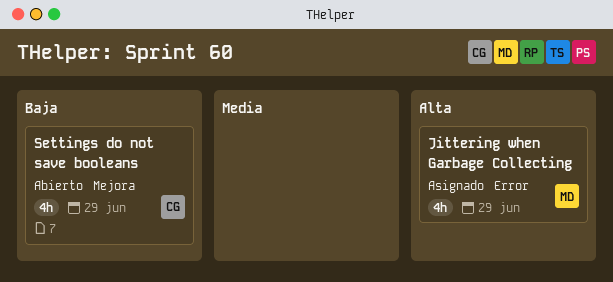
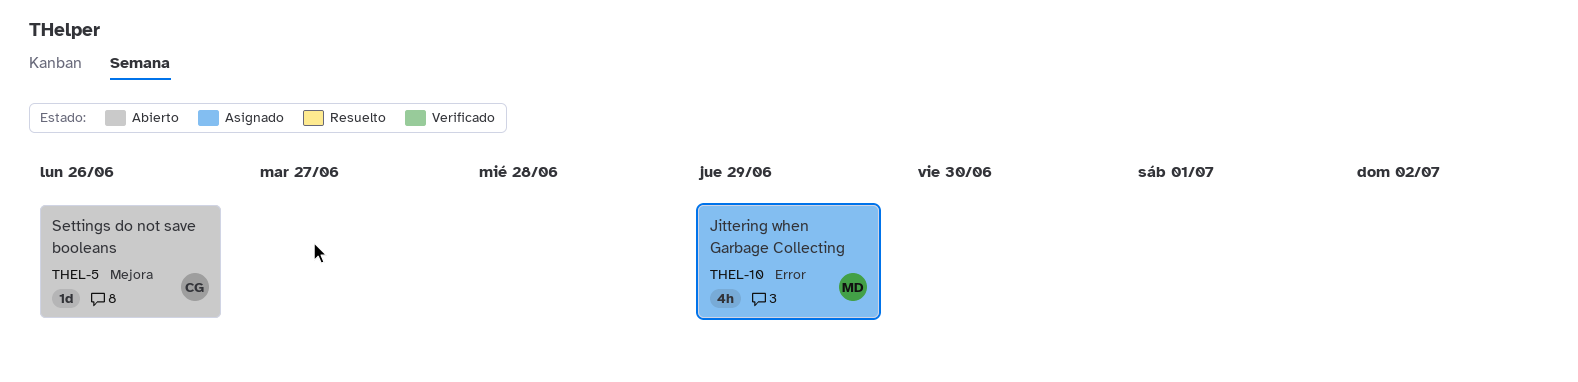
Settings do not save booleans, estimate: 4h -> 1d
Settings do not save booleans, due: Jun 29 -> Jun 26

